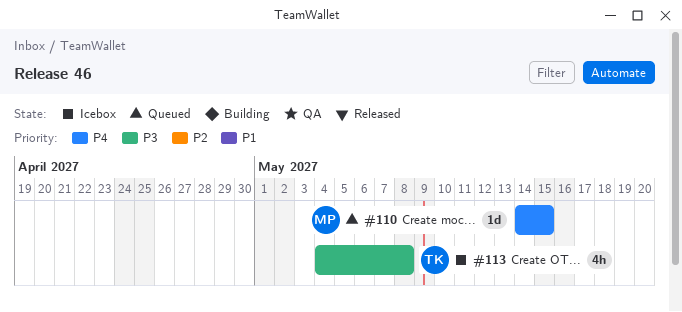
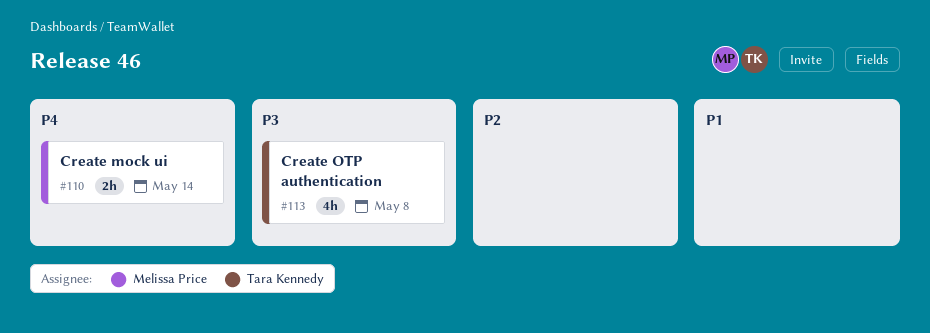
#110, estimate: 1d -> 2h
#110, due: May 15 -> May 14

